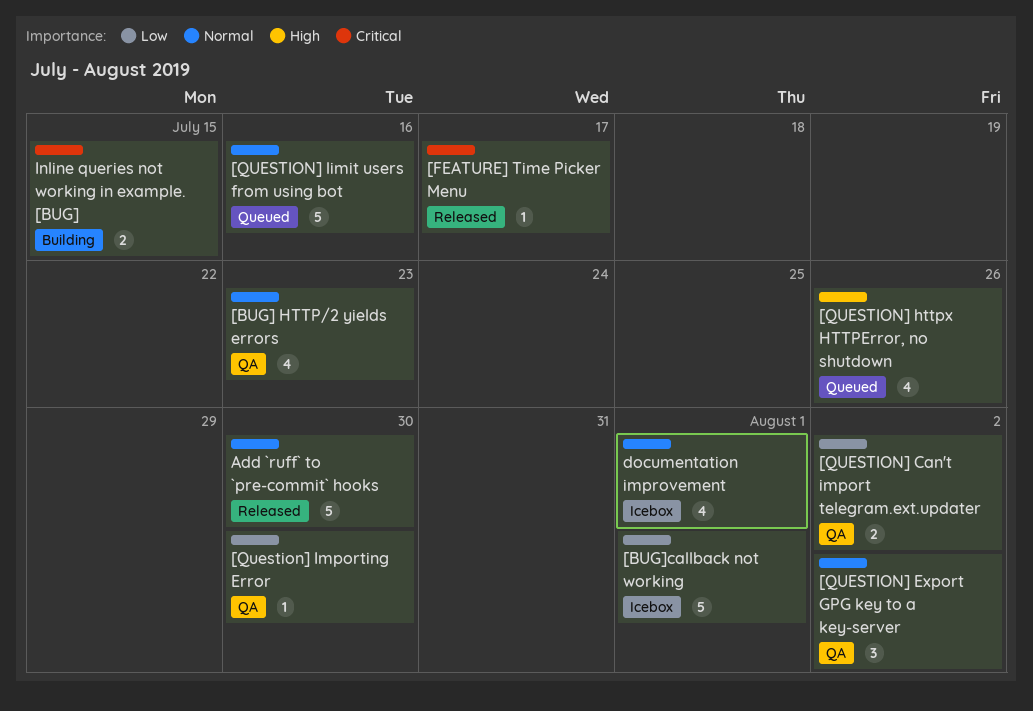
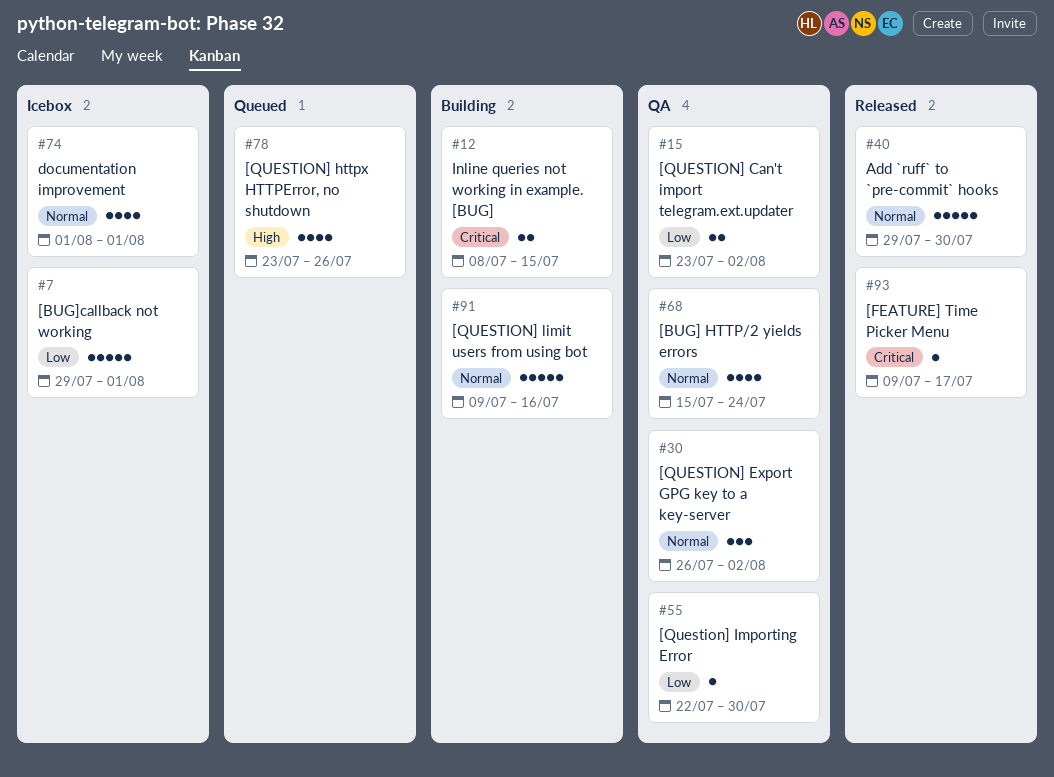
[BUG] HTTP/2 yields errors, due: Jul 23 -> Jul 24
[QUESTION] limit users from using bot, status: Queued -> Building

